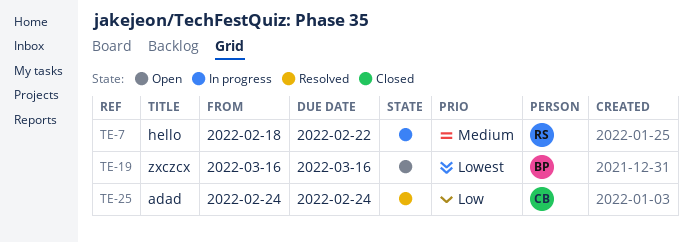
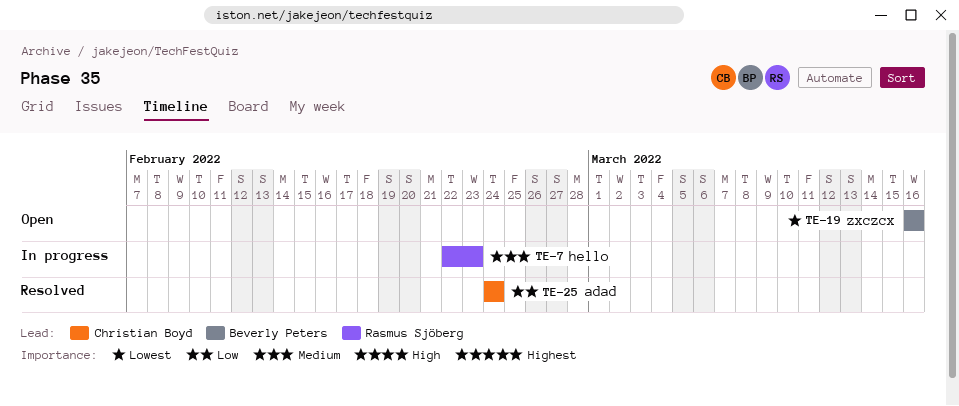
TE-7, start: Feb 18 -> Feb 22
TE-7, due: Feb 22 -> Feb 23

